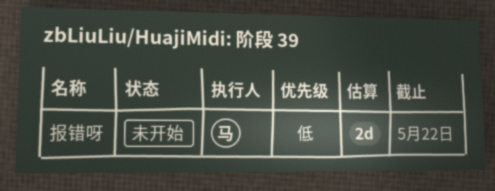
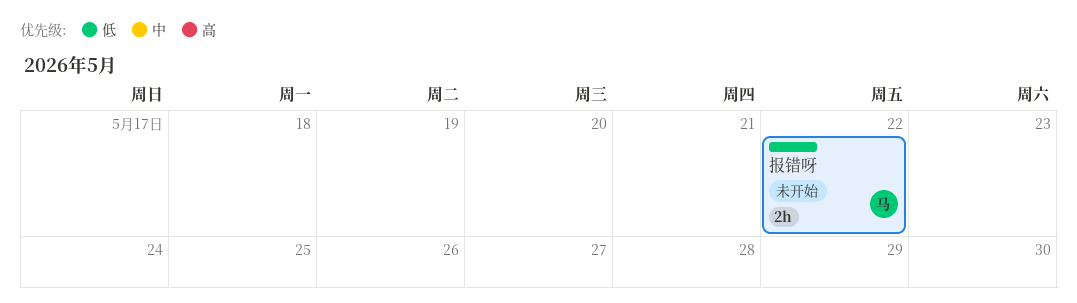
报错呀, estimate: 2d -> 2h

